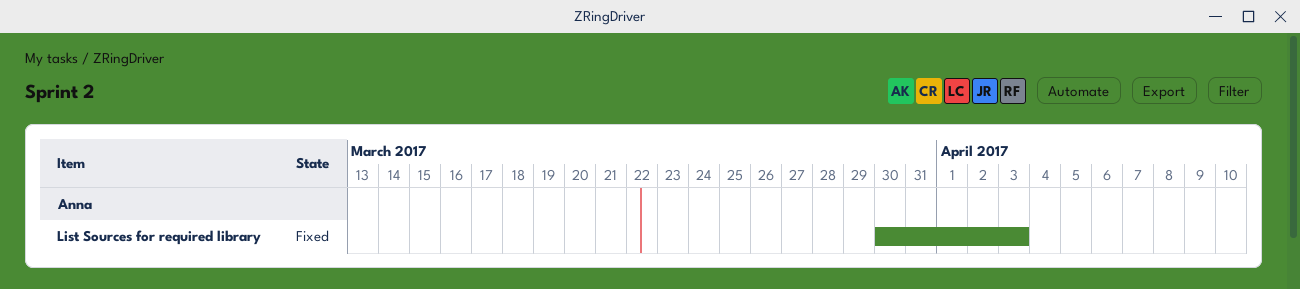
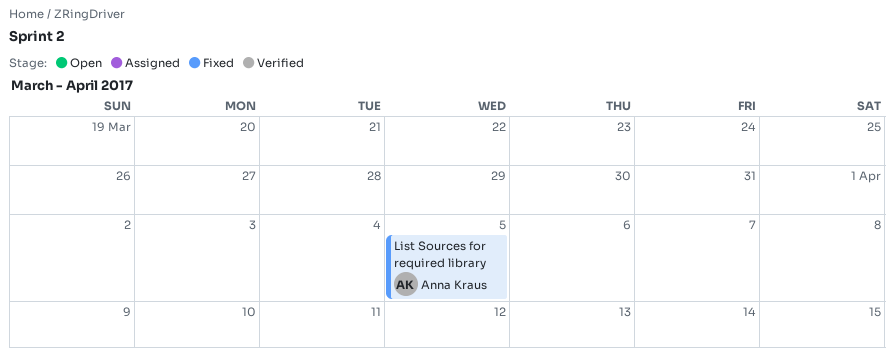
List Sources for required library, due: Apr 3 -> Apr 5

